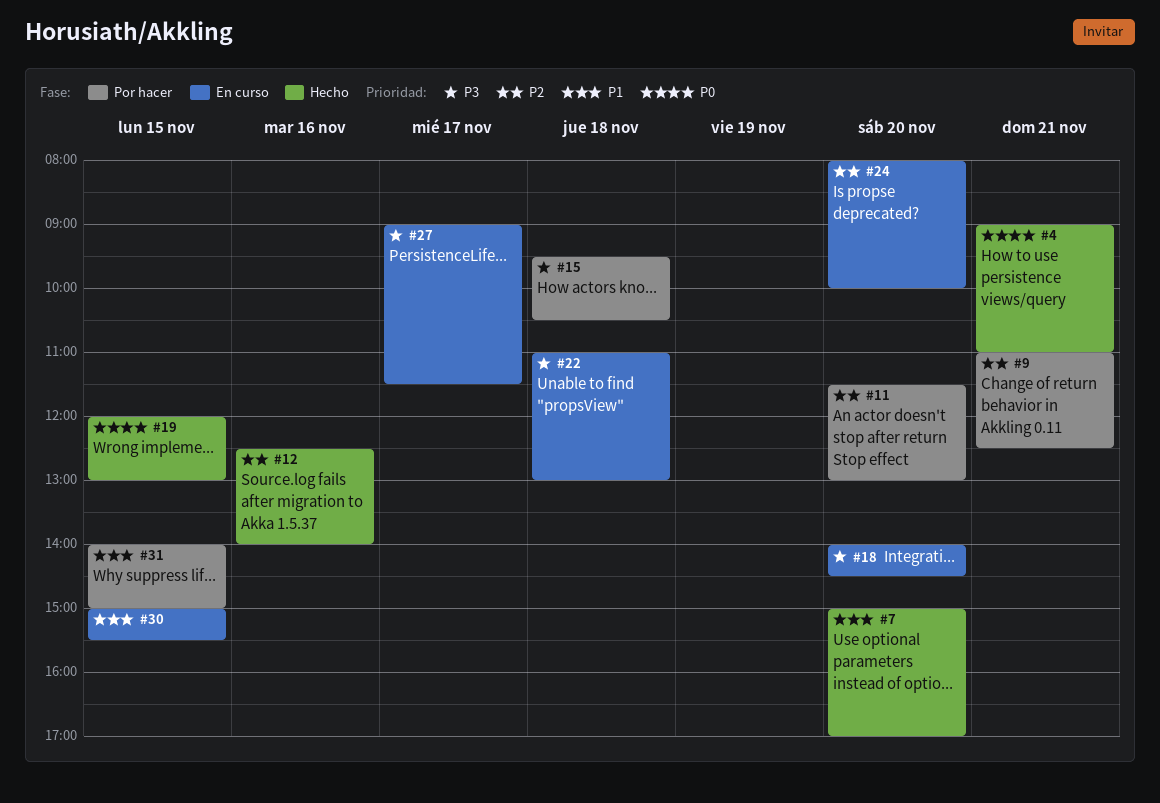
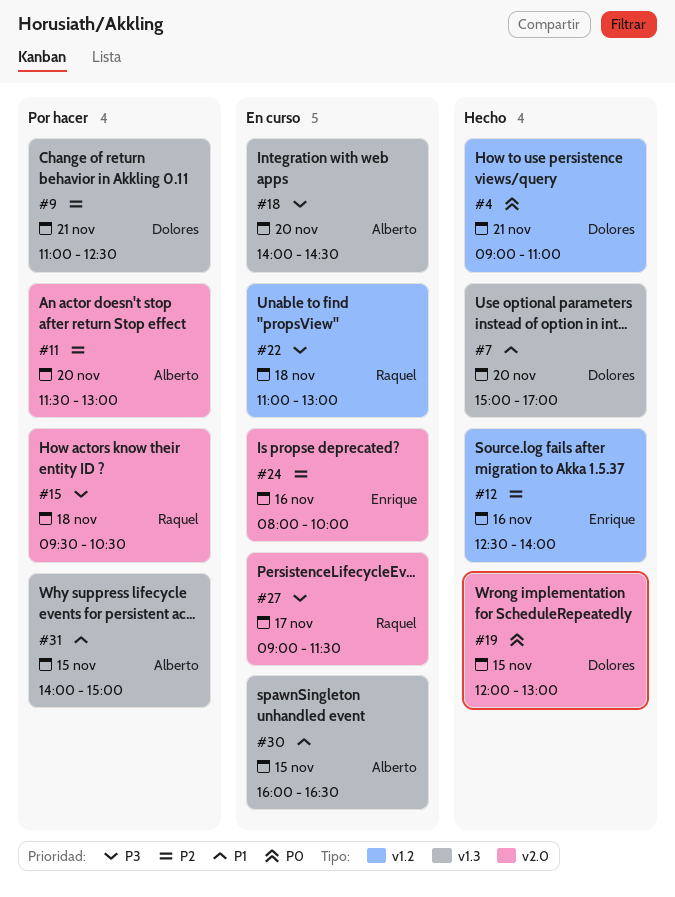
#24, day: Nov 20 -> Nov 16
#30, begins: 15:00 -> 16:00
#30, ends: 15:30 -> 16:30

